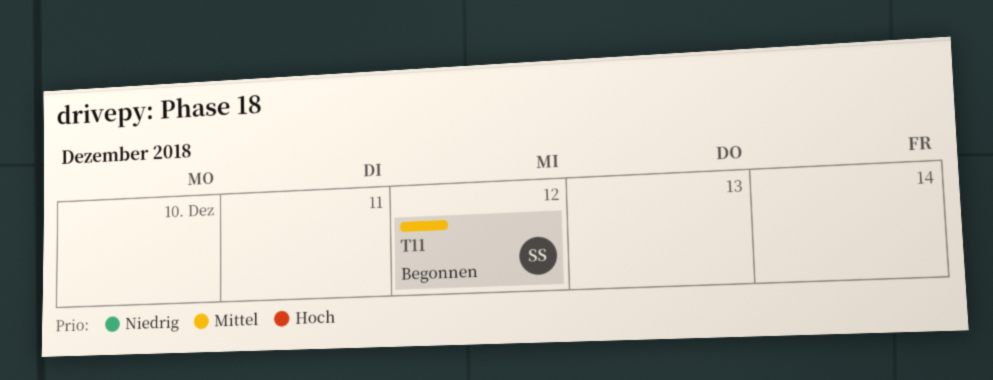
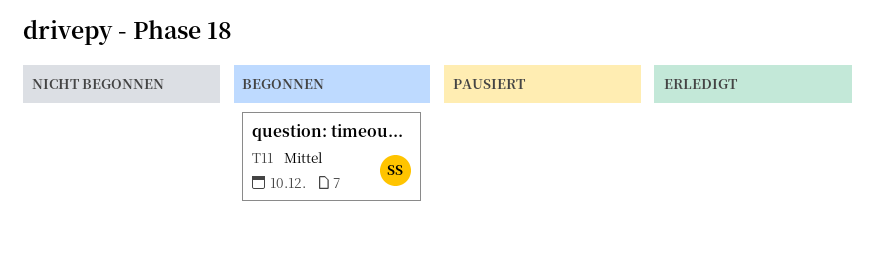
T11, due: Dec 12 -> Dec 10

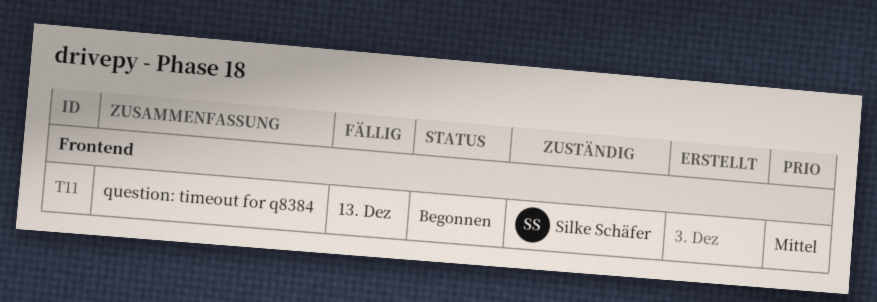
T11, due: Dec 10 -> Dec 13

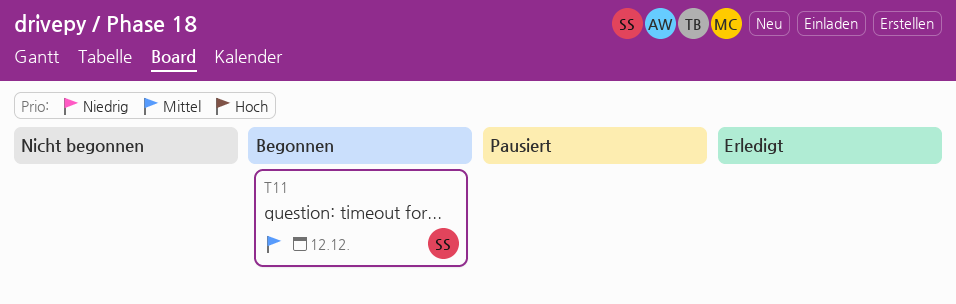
T11, due: Dec 13 -> Dec 12

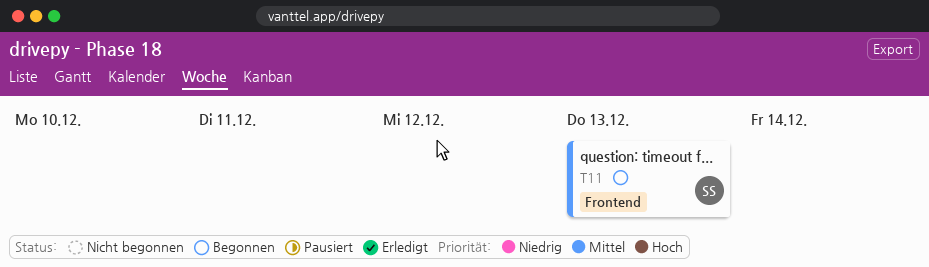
T11, due: Dec 12 -> Dec 13

